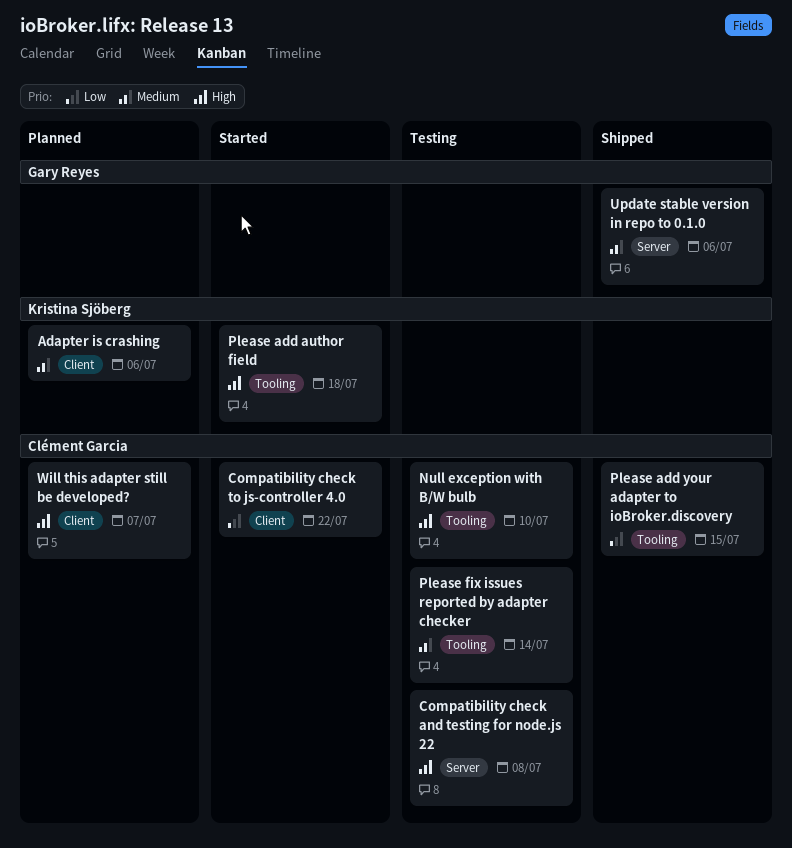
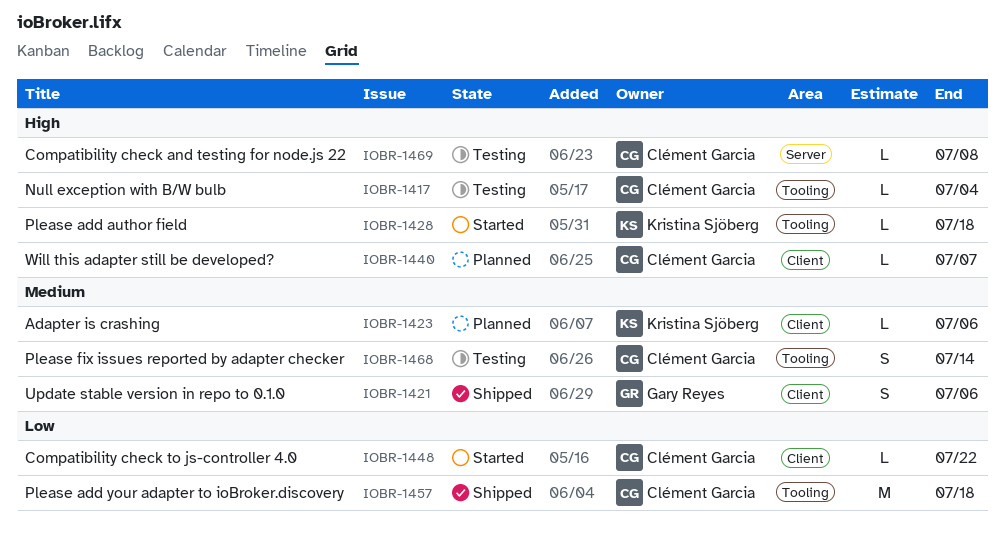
Null exception with B/W bulb, due: Jul 10 -> Jul 4
Please add your adapter to ioBroker.discovery, due: Jul 15 -> Jul 18
Update stable version in repo to 0.1.0, label: Server -> Client

